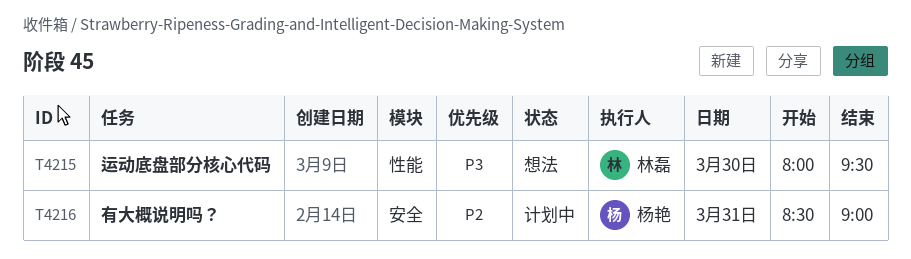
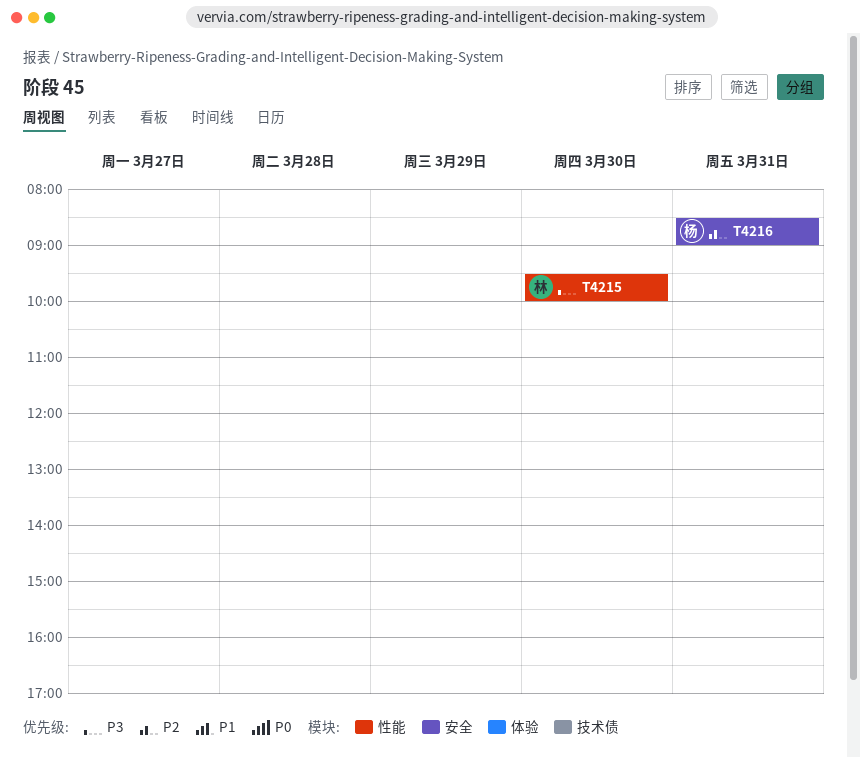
T4215, begins: 08:00 -> 09:30
T4215, ends: 09:30 -> 10:00

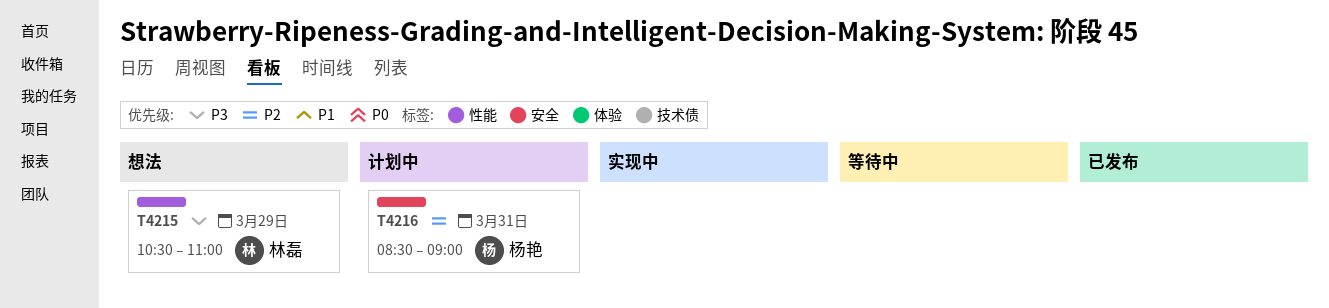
T4215, day: Mar 30 -> Mar 29
T4215, begins: 09:30 -> 10:30
T4215, ends: 10:00 -> 11:00

